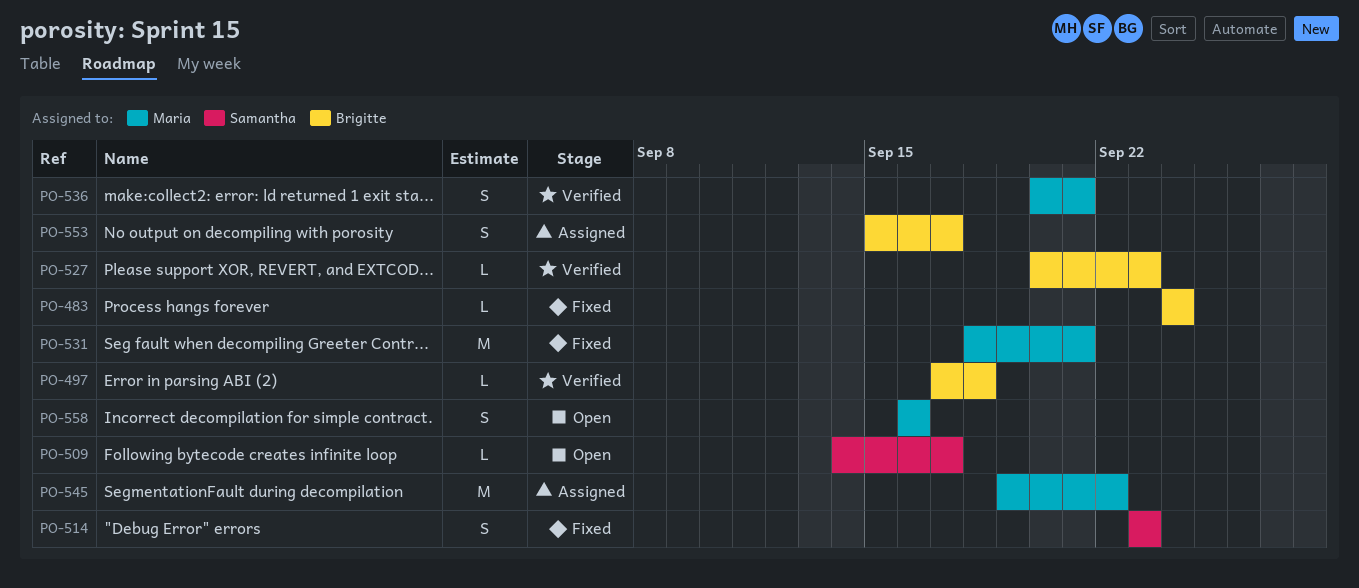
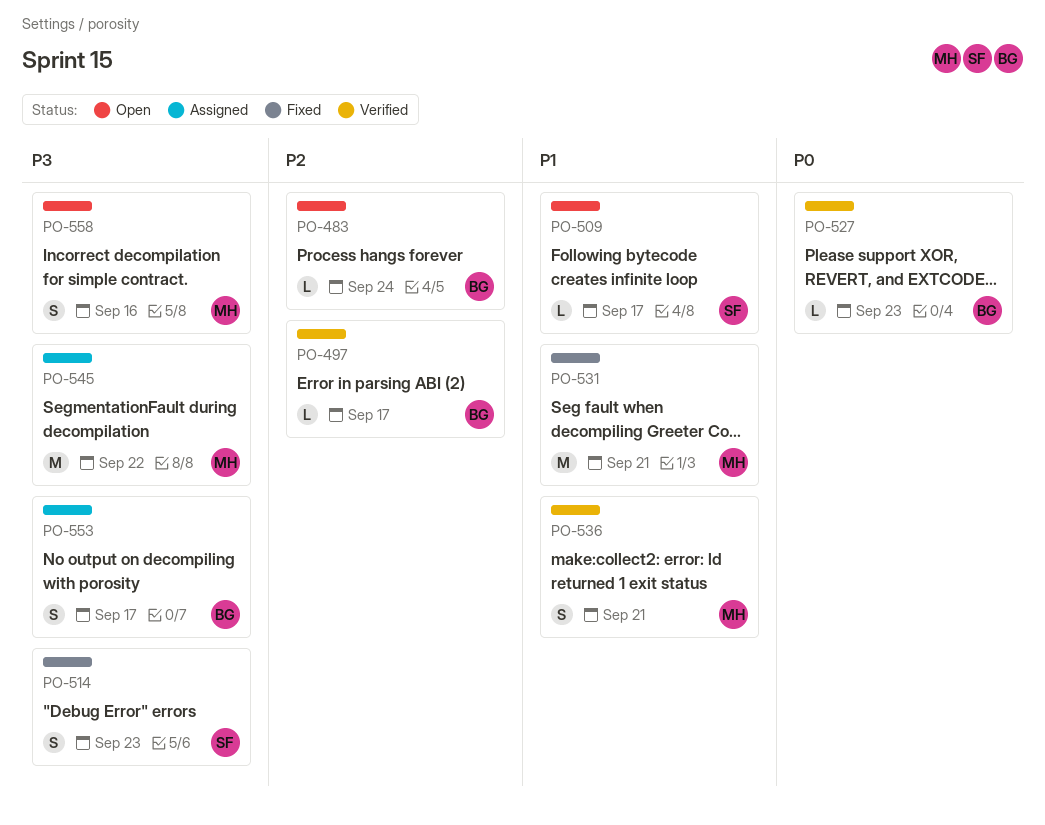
PO-483, status: Fixed -> Open
PO-497, due: Sep 18 -> Sep 17

